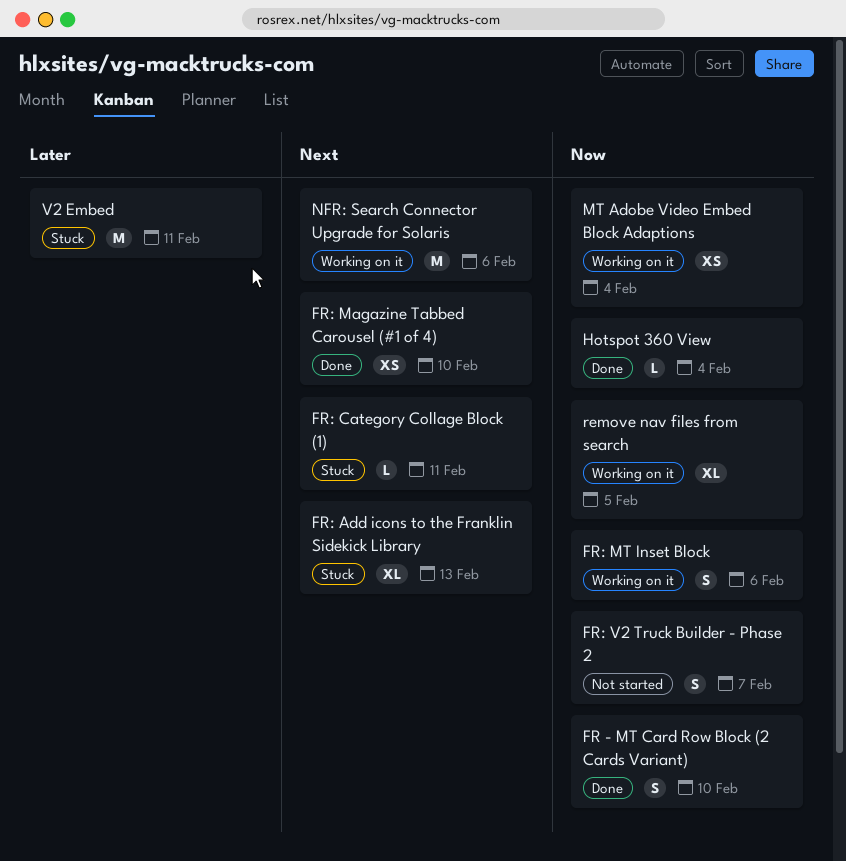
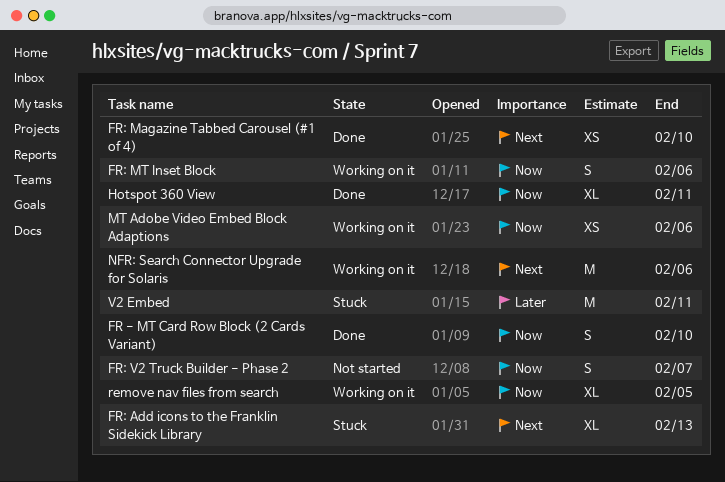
FR: Category Collage Block (1): present -> none
Hotspot 360 View, estimate: L -> XL
Hotspot 360 View, due: Feb 4 -> Feb 11
MT Adobe Video Embed Block Adaptions, due: Feb 4 -> Feb 6

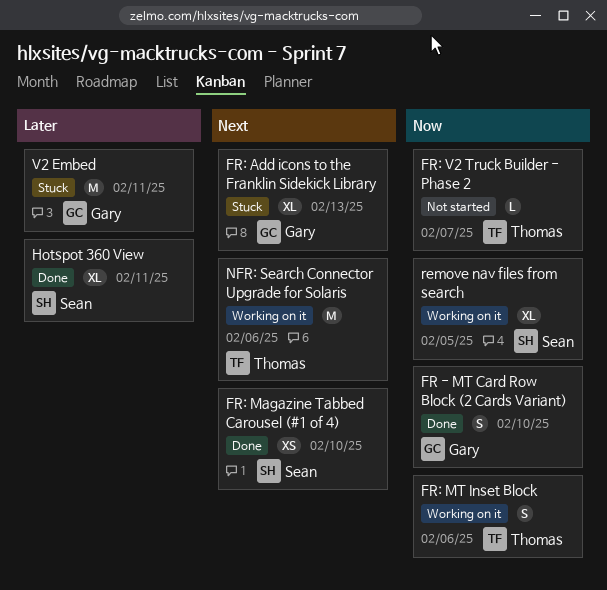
FR: V2 Truck Builder - Phase 2, estimate: S -> L
Hotspot 360 View, priority: Now -> Later
MT Adobe Video Embed Block Adaptions: present -> none

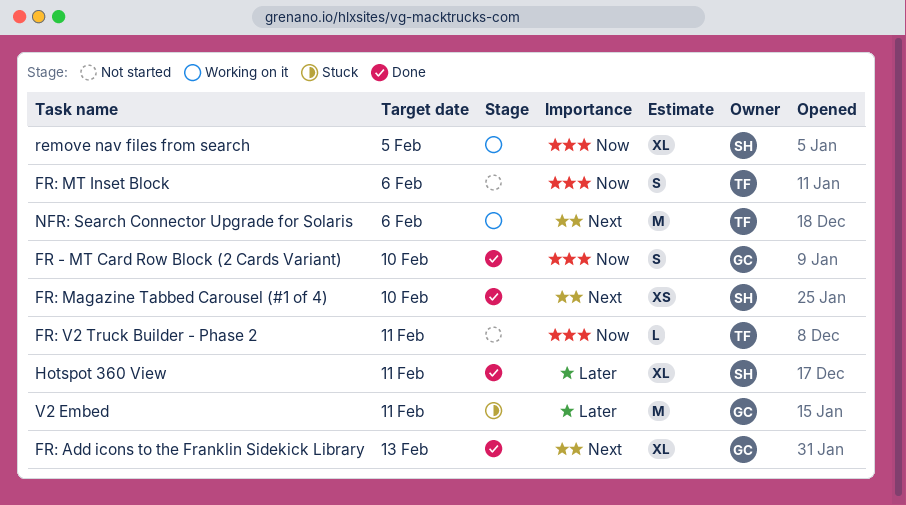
FR: Add icons to the Franklin Sidekick Library, status: Stuck -> Done
FR: MT Inset Block, status: Working on it -> Not started
FR: V2 Truck Builder - Phase 2, due: Feb 7 -> Feb 11

